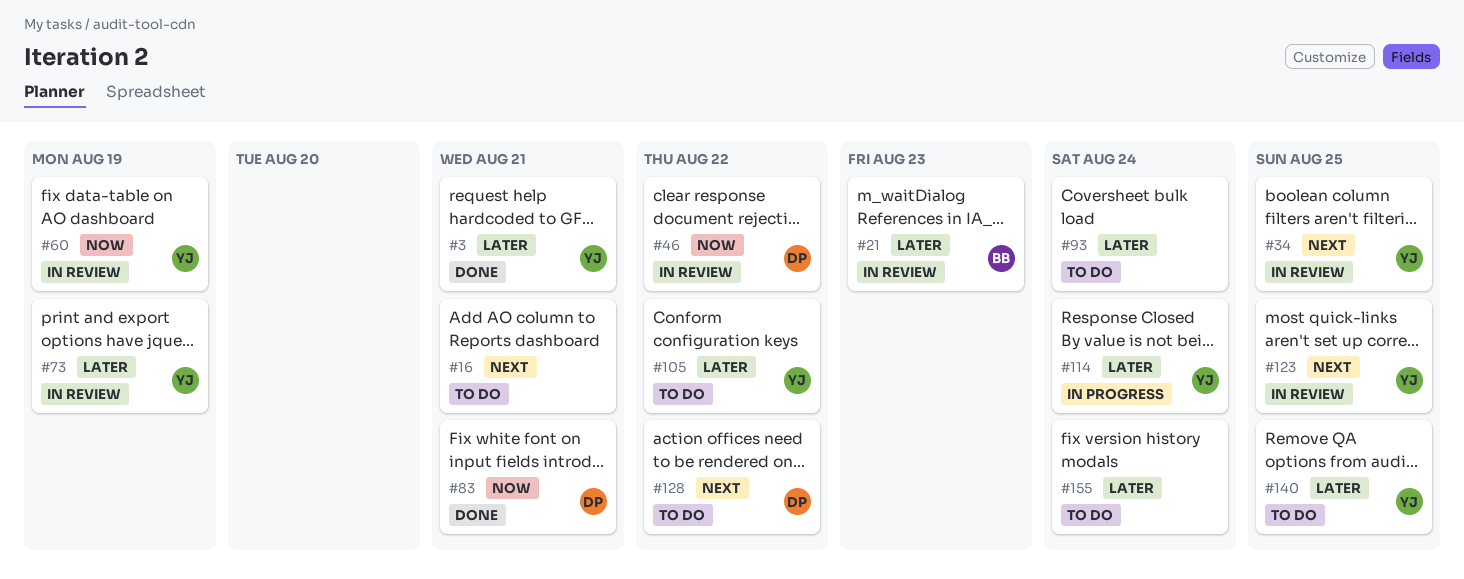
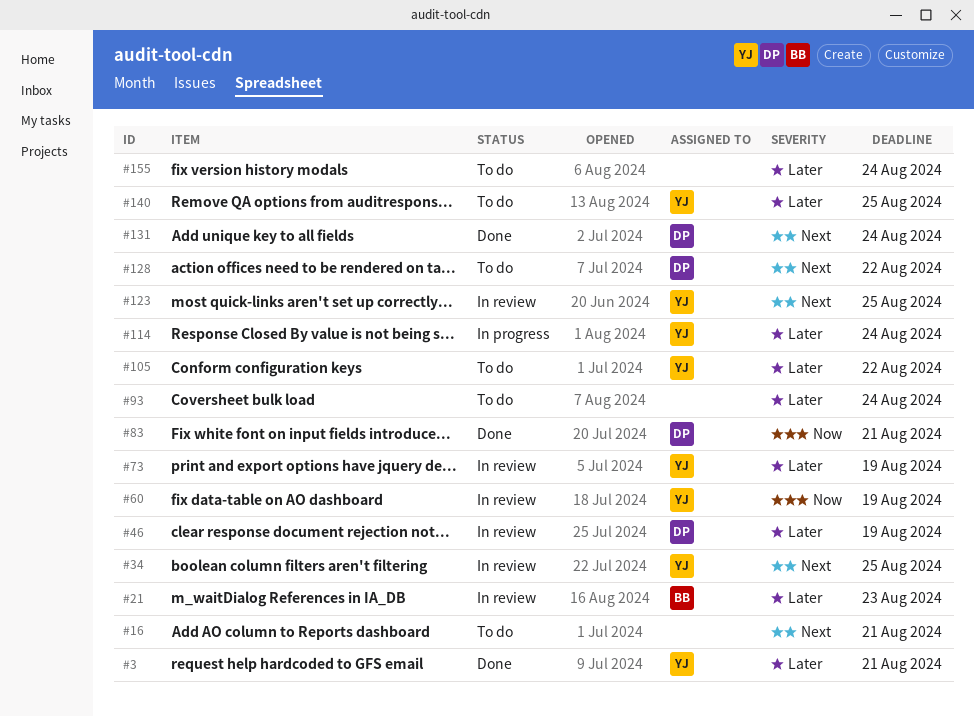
#46, priority: Now -> Later
#46, due: Aug 22 -> Aug 19
#131: none -> present

